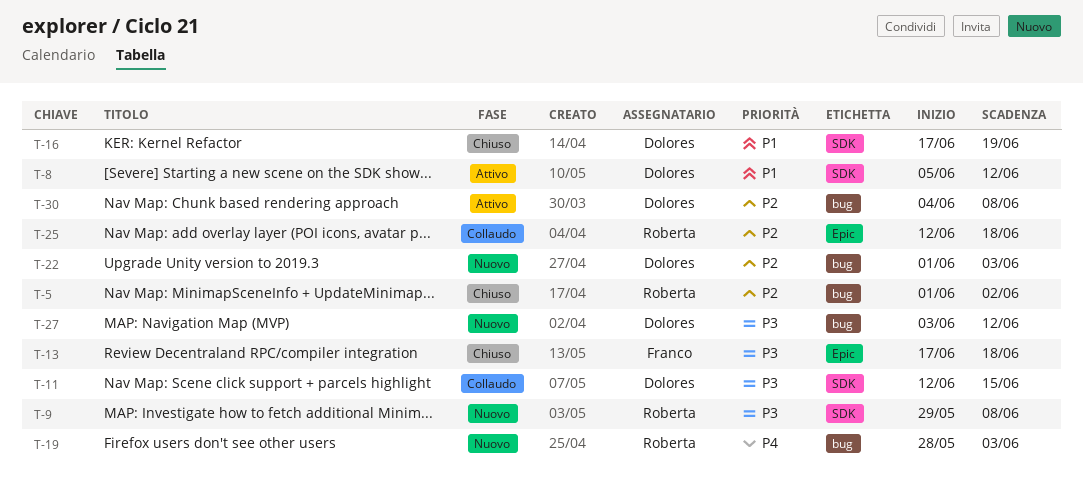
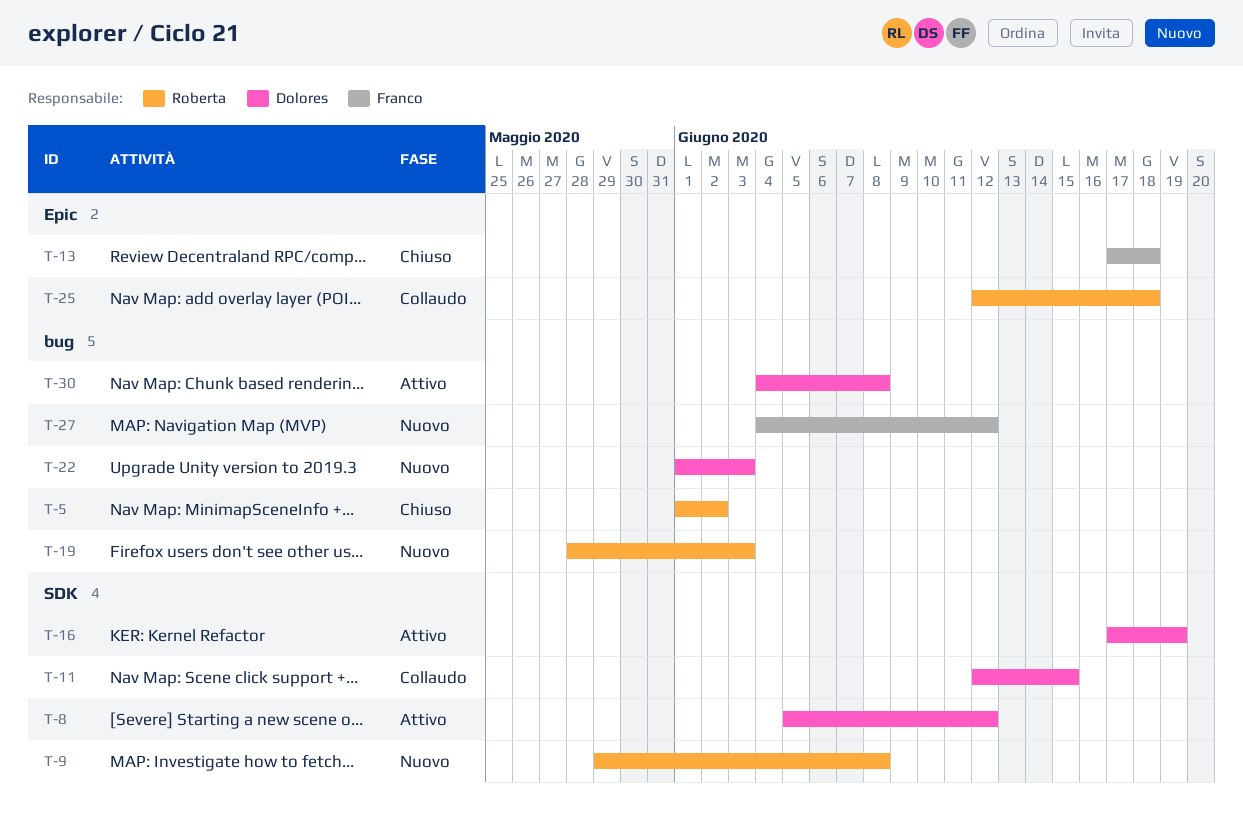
T-16, status: Chiuso -> Attivo
T-27, owner: Dolores -> Franco
T-27, start: Jun 3 -> Jun 4

